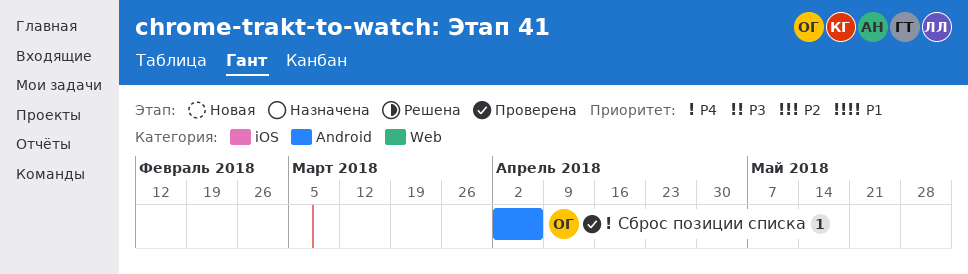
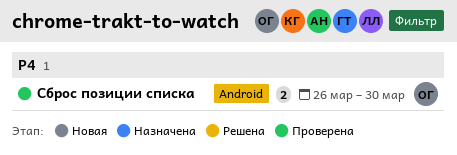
Сброс позиции списка, estimate: 1 -> 2
Сброс позиции списка, start: Apr 2 -> Mar 26
Сброс позиции списка, due: Apr 6 -> Mar 30

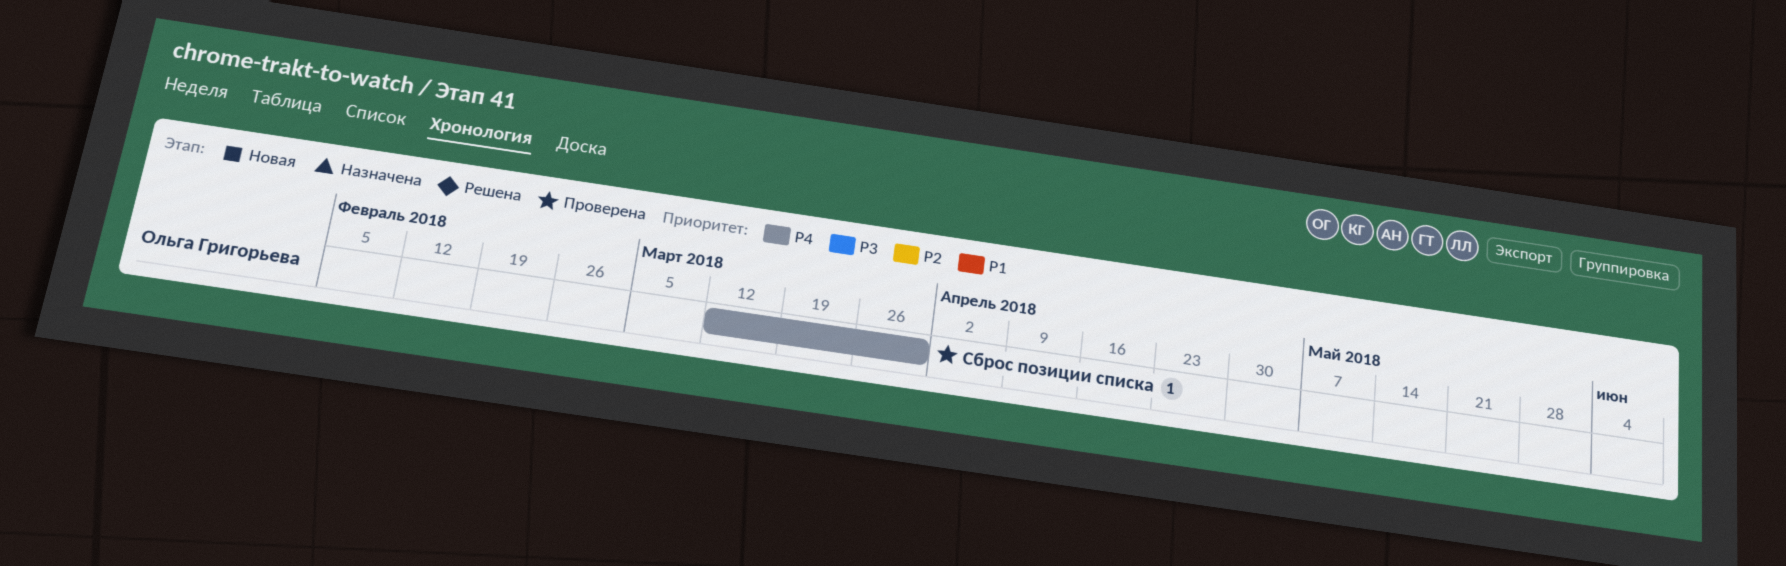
Сброс позиции списка, estimate: 2 -> 1
Сброс позиции списка, start: Mar 26 -> Mar 12

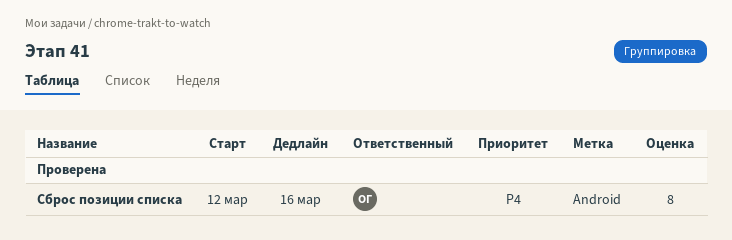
Сброс позиции списка, estimate: 1 -> 8
Сброс позиции списка, due: Mar 30 -> Mar 16

